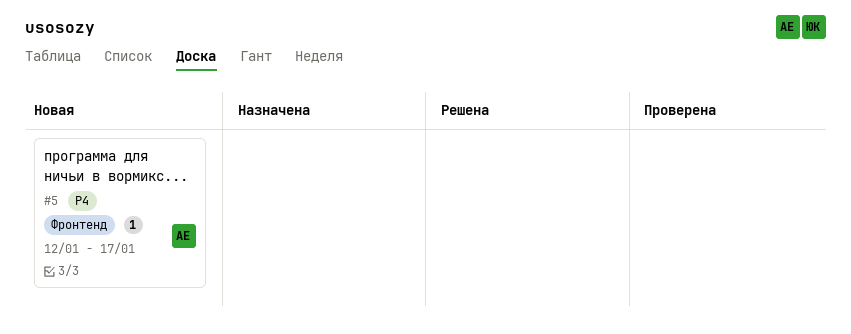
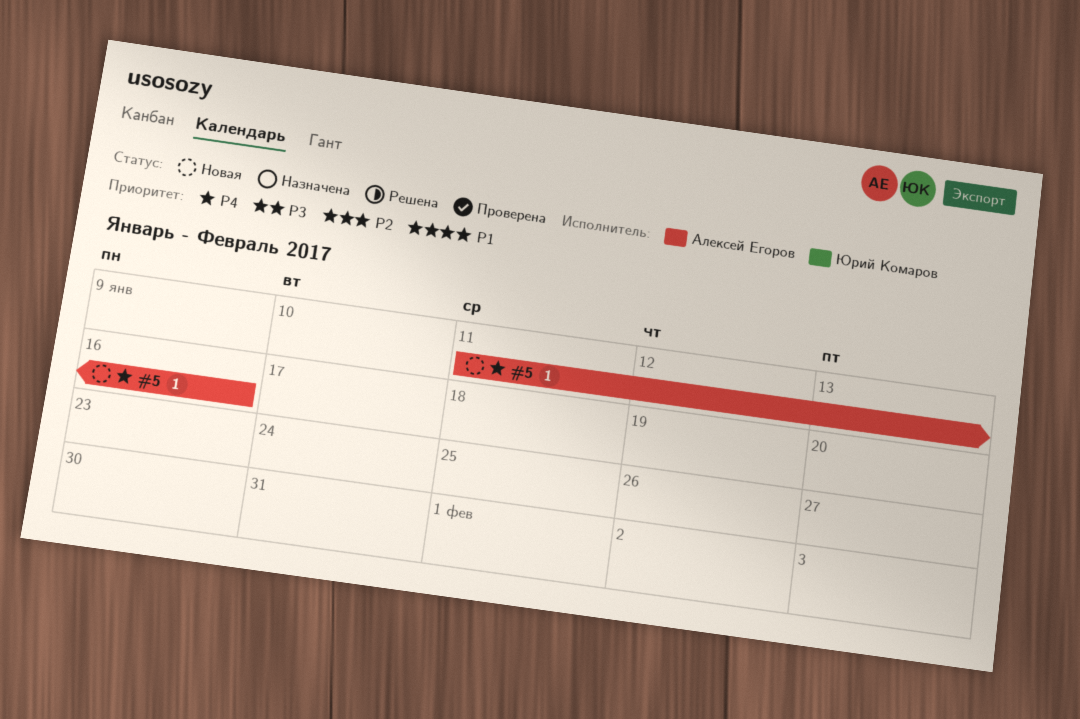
#5, start: Jan 12 -> Jan 11
#5, due: Jan 17 -> Jan 16

